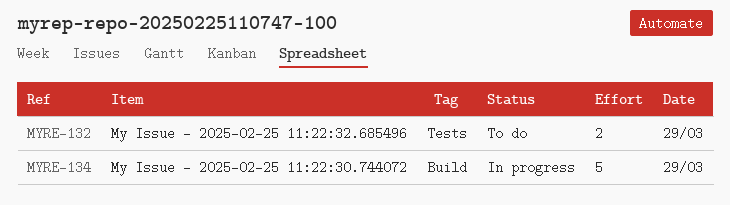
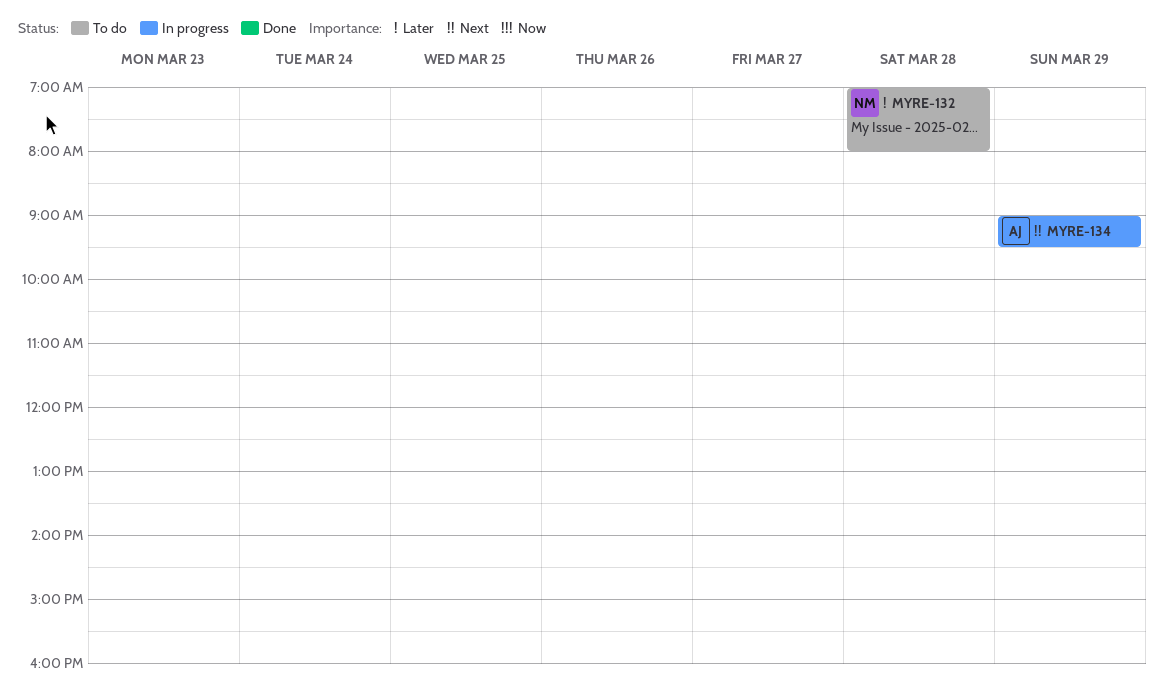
MYRE-132, day: Mar 29 -> Mar 28

